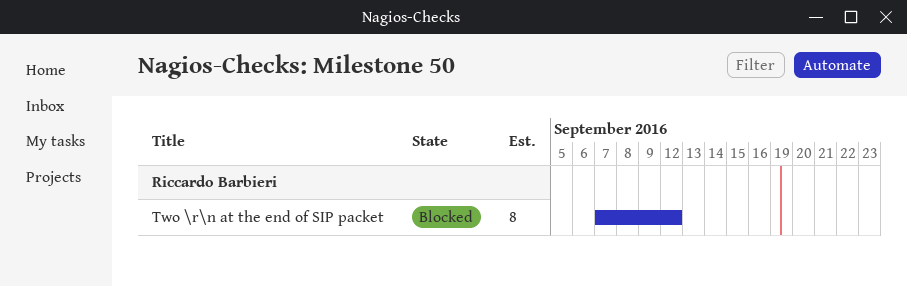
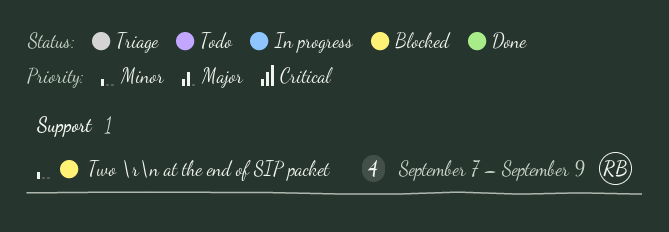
Two \r\n at the end of SIP packet, estimate: 8 -> 4
Two \r\n at the end of SIP packet, due: Sep 12 -> Sep 9

